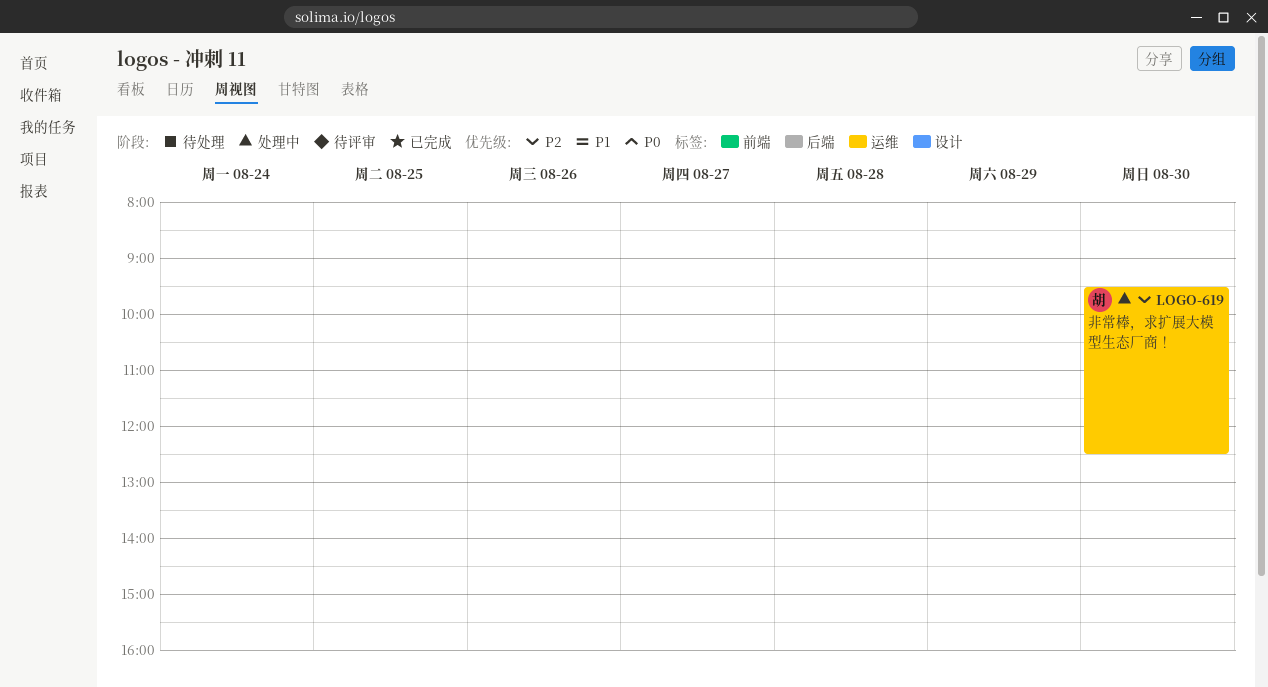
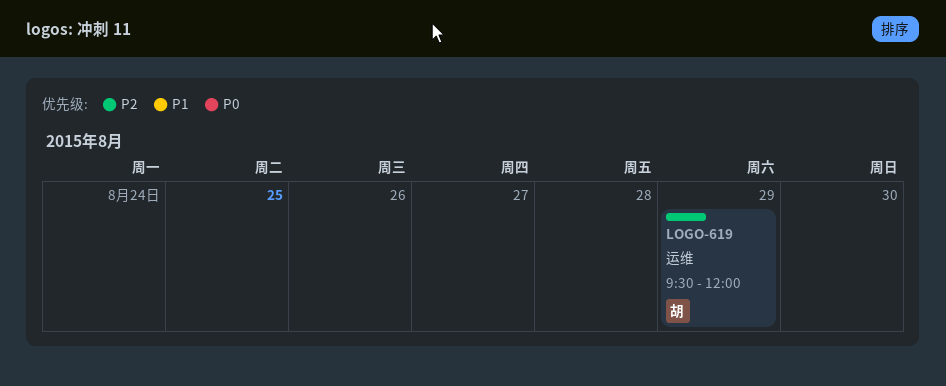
LOGO-619, day: Aug 30 -> Aug 29
LOGO-619, ends: 12:30 -> 12:00

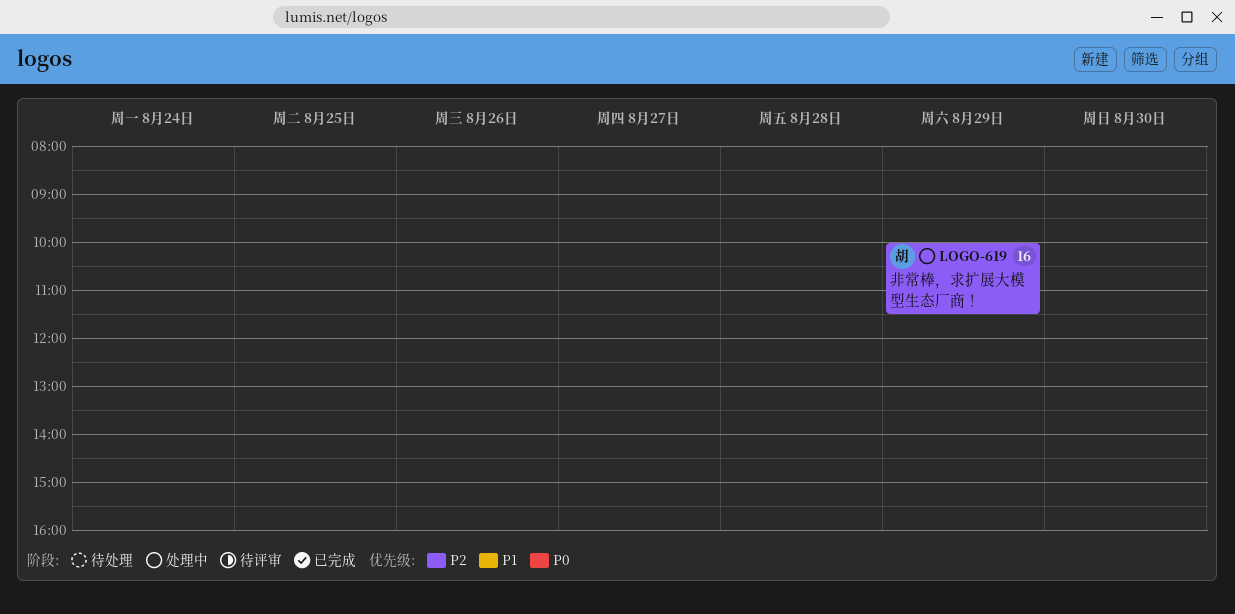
LOGO-619, begins: 09:30 -> 10:00
LOGO-619, ends: 12:00 -> 11:30

